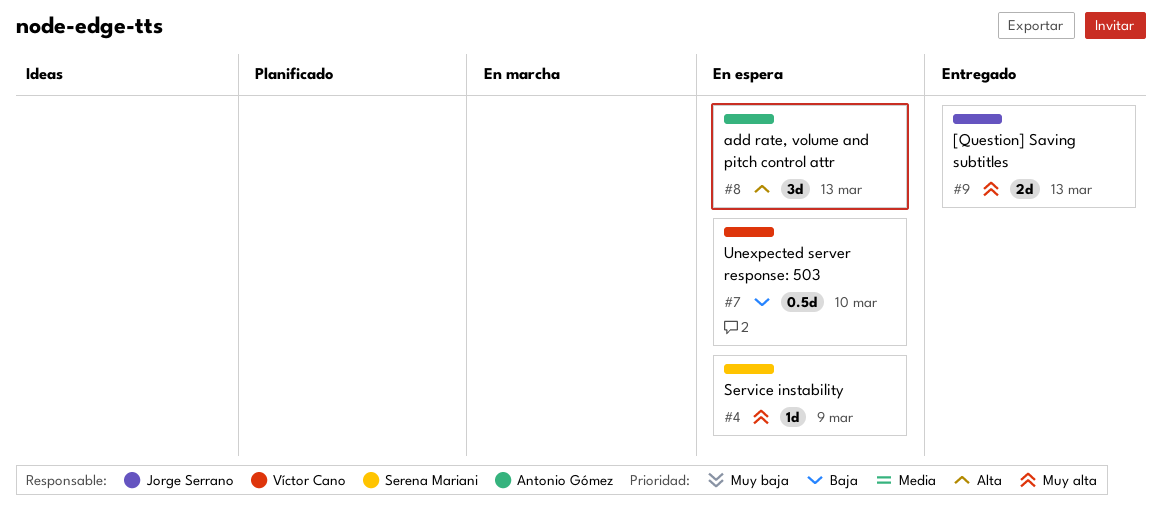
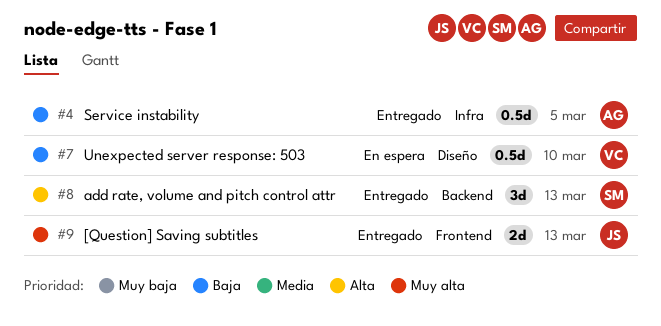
#4, status: En espera -> Entregado
#4, owner: Serena Mariani -> Antonio Gómez
#4, priority: Muy alta -> Baja
#4, estimate: 1d -> 0.5d
#4, due: Mar 9 -> Mar 5
#8, status: En espera -> Entregado
#8, owner: Antonio Gómez -> Serena Mariani

